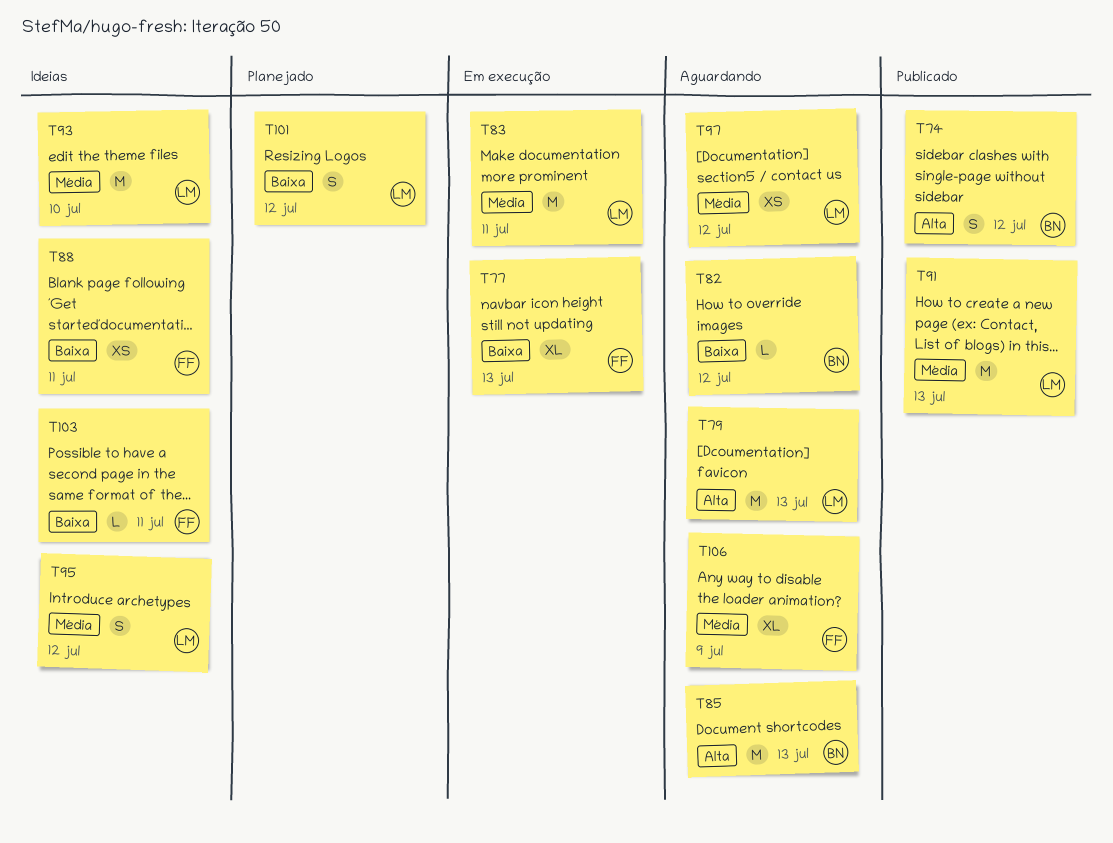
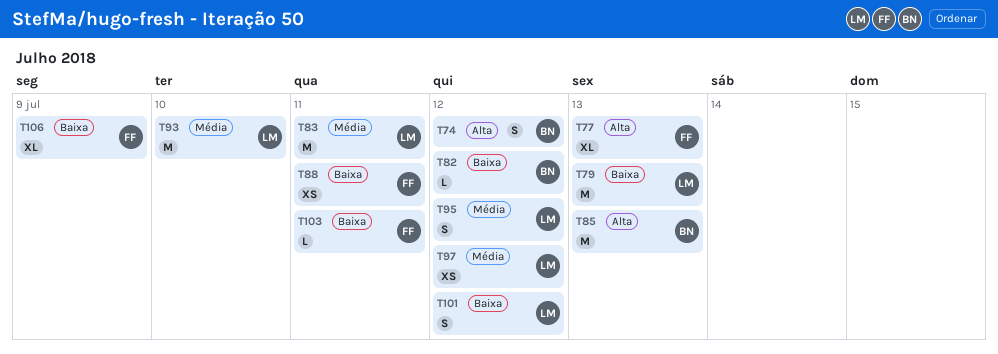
T77, priority: Baixa -> Alta
T79, priority: Alta -> Baixa
T91: present -> none
T106, priority: Média -> Baixa

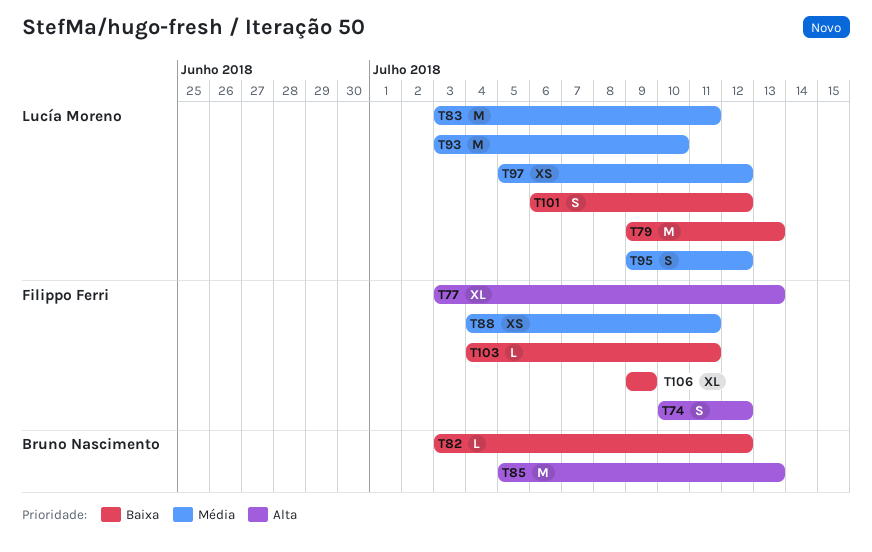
T74, owner: Bruno Nascimento -> Filippo Ferri
T88, priority: Baixa -> Média

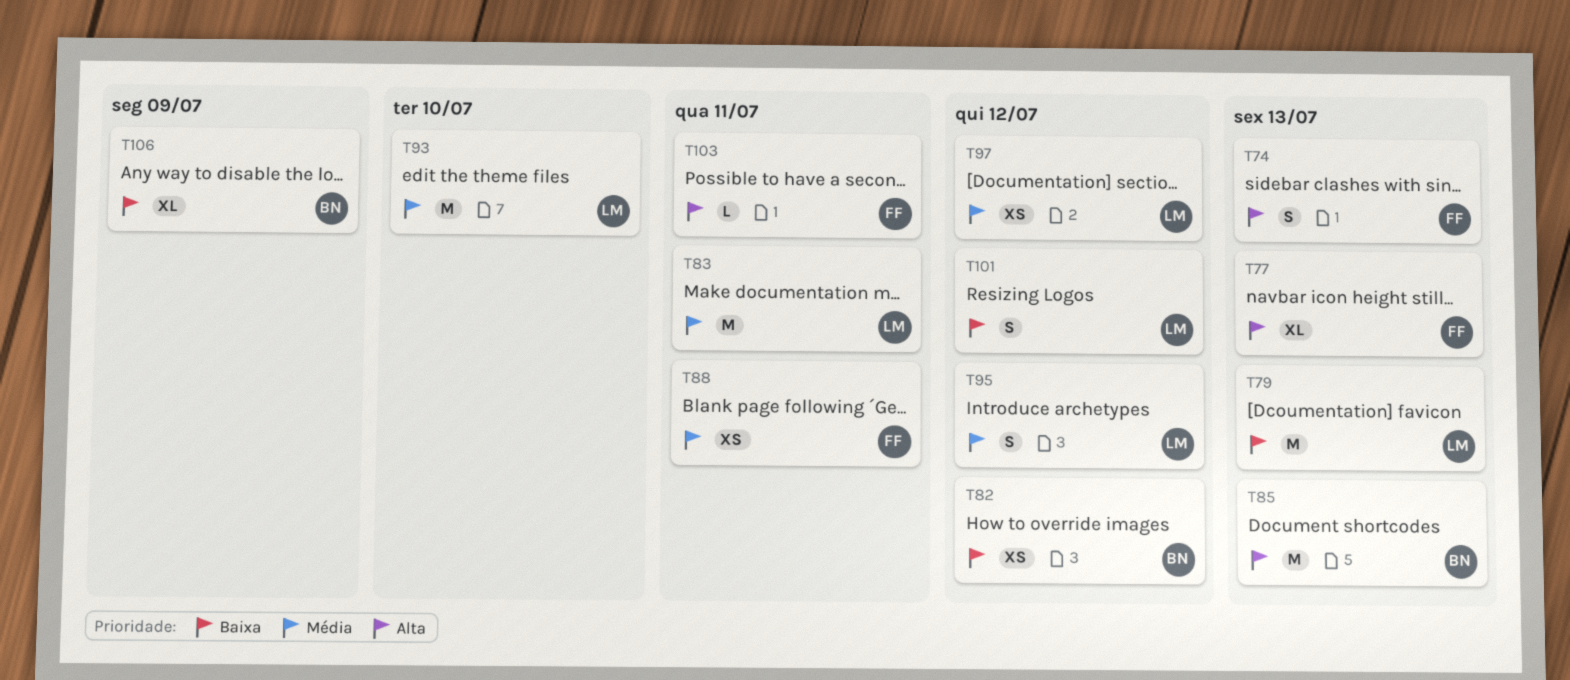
T74, due: Jul 12 -> Jul 13
T82, estimate: L -> XS
T103, priority: Baixa -> Alta
T106, owner: Filippo Ferri -> Bruno Nascimento

